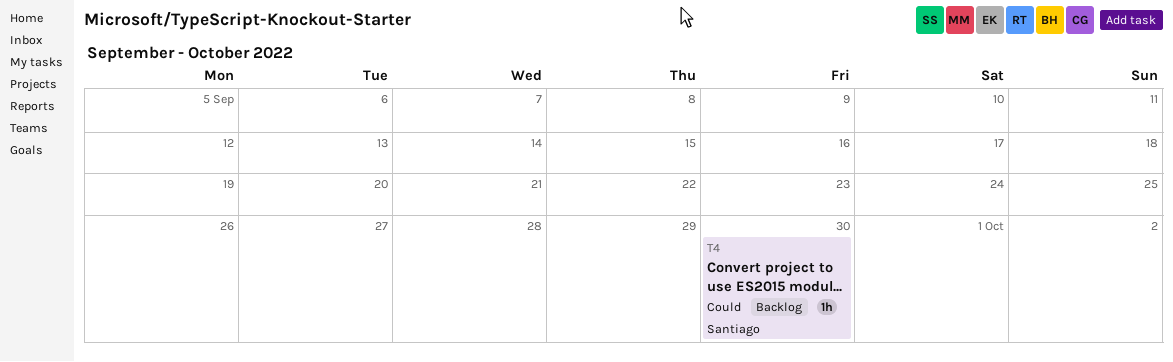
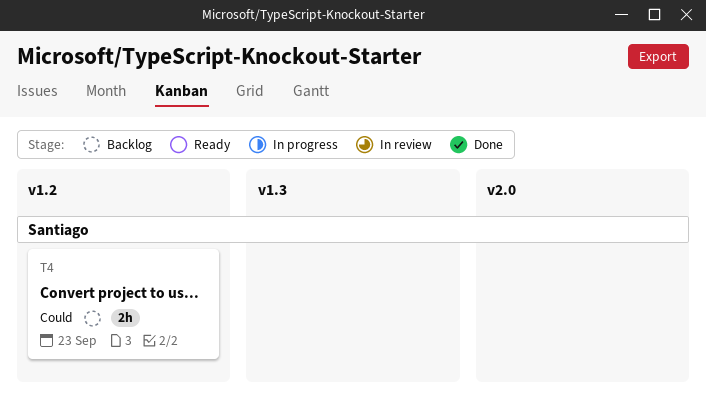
T4, estimate: 1h -> 2h
T4, due: Sep 30 -> Sep 23

